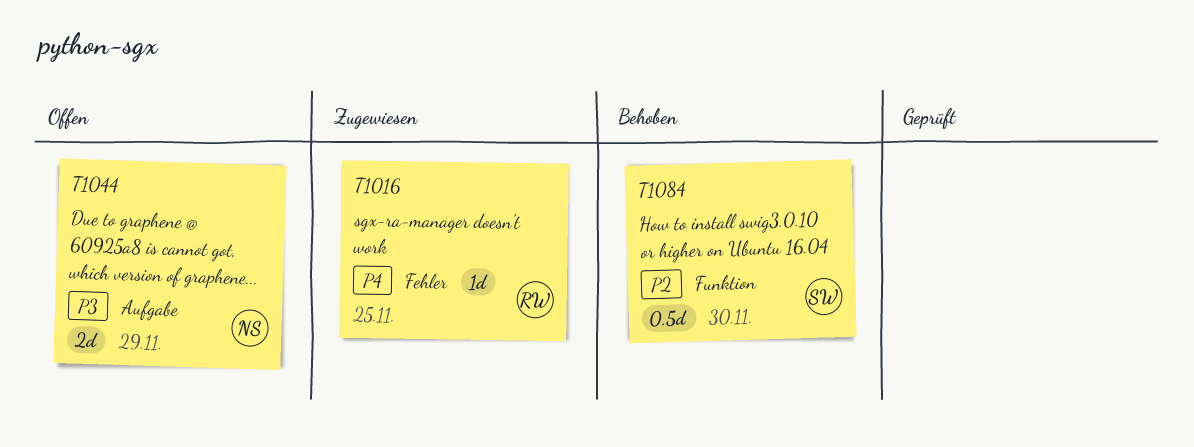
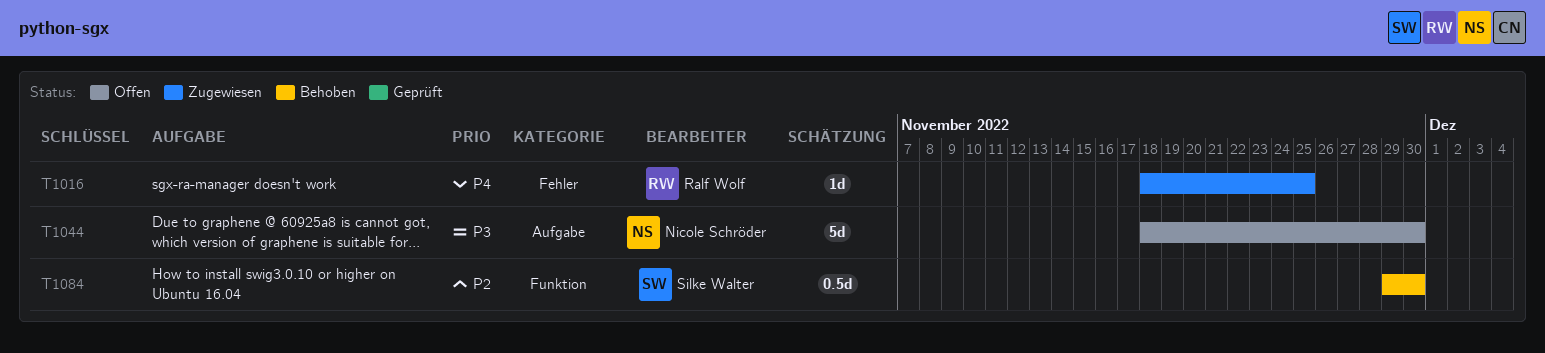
T1044, estimate: 2d -> 5d
T1044, due: Nov 29 -> Nov 30

